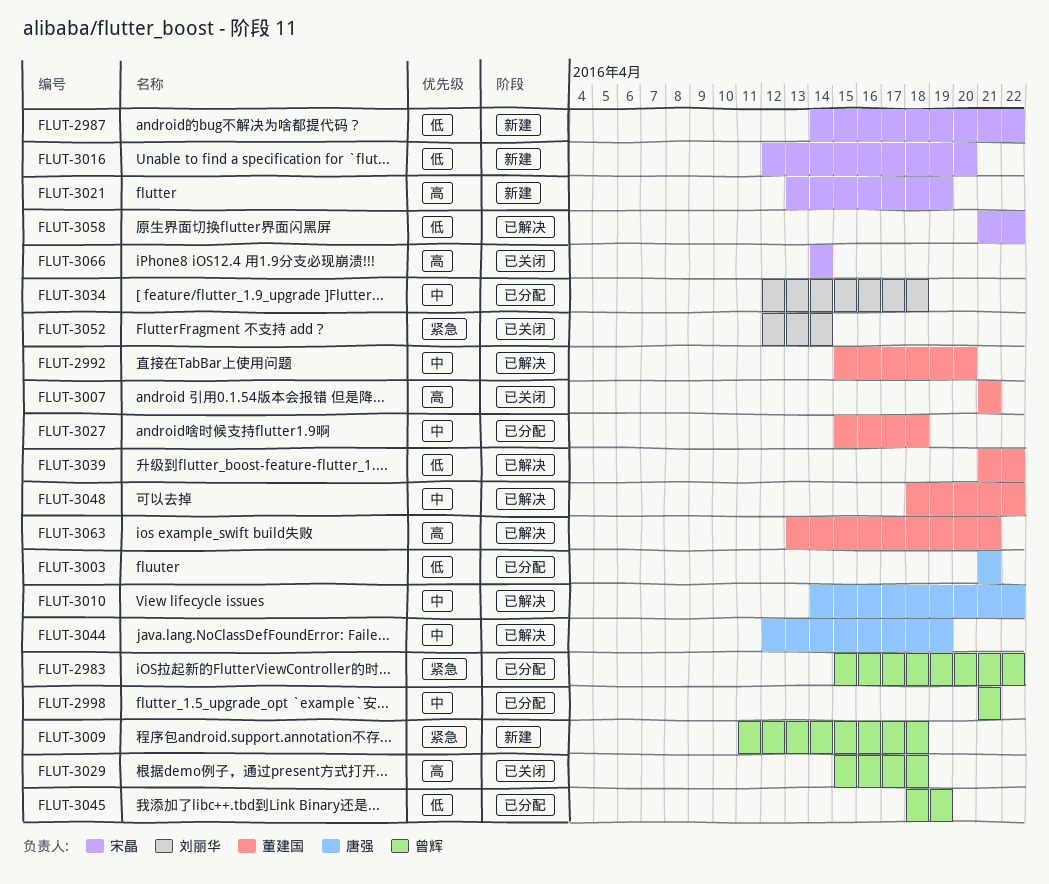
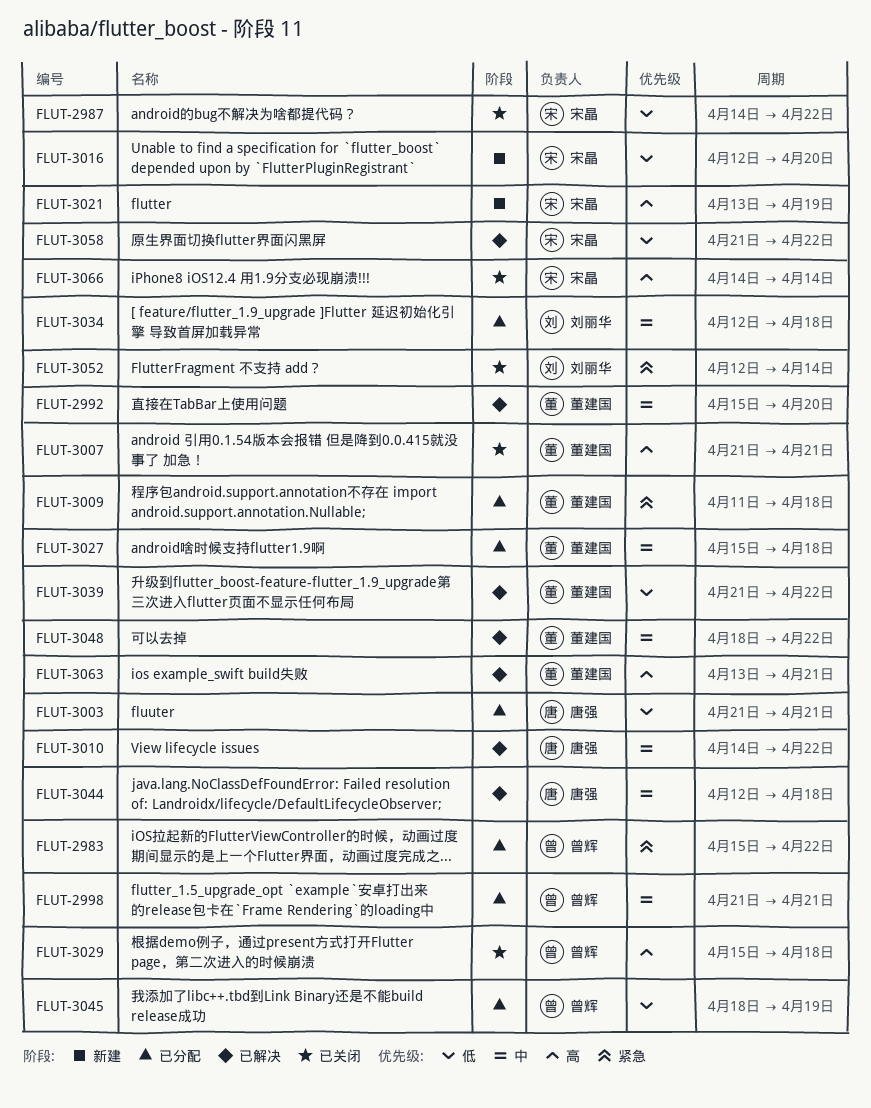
FLUT-2987, status: 新建 -> 已关闭
FLUT-3009, status: 新建 -> 已分配
FLUT-3009, owner: 曾辉 -> 董建国
FLUT-3044, due: Apr 19 -> Apr 18

